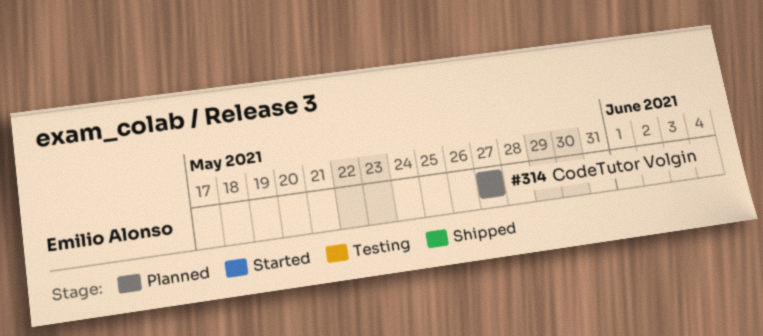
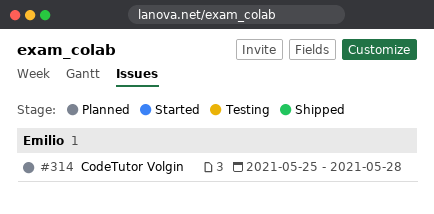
#314, start: May 27 -> May 25
#314, due: May 27 -> May 28

